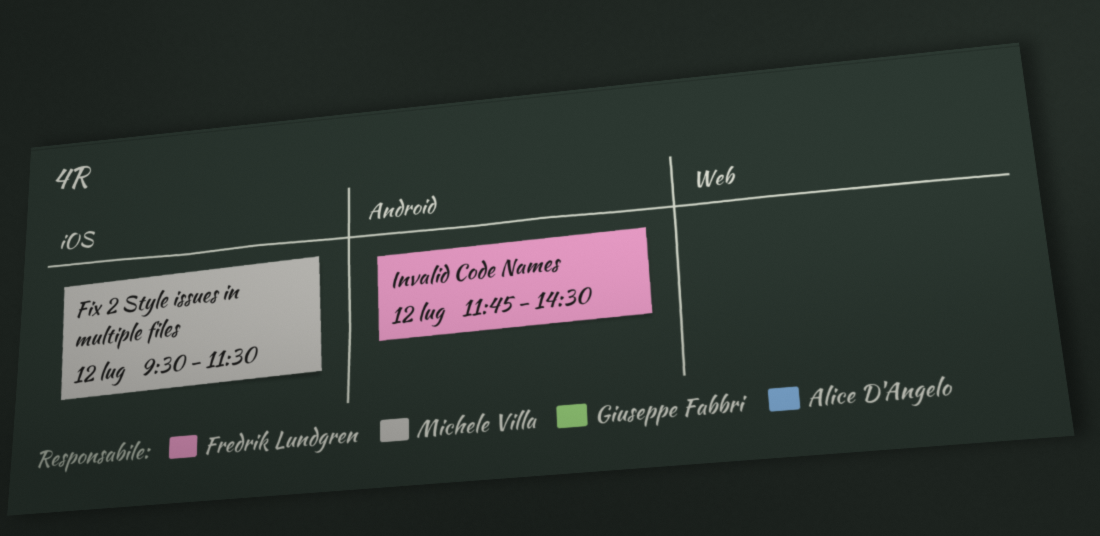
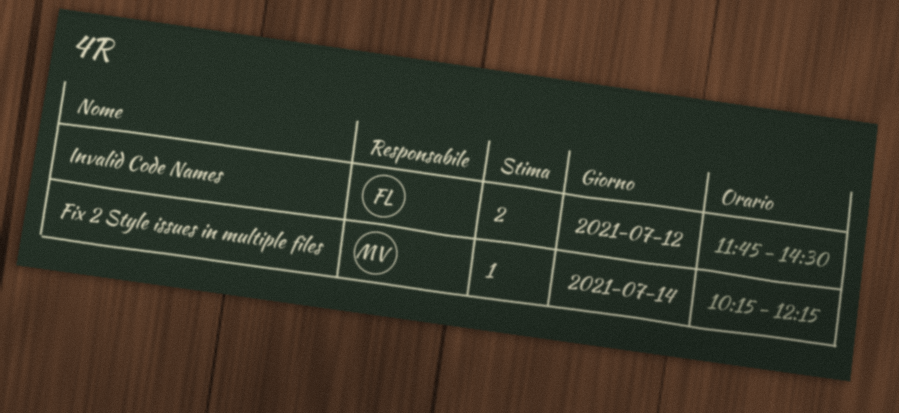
Fix 2 Style issues in multiple files, day: Jul 12 -> Jul 14
Fix 2 Style issues in multiple files, begins: 09:30 -> 10:15
Fix 2 Style issues in multiple files, ends: 11:30 -> 12:15

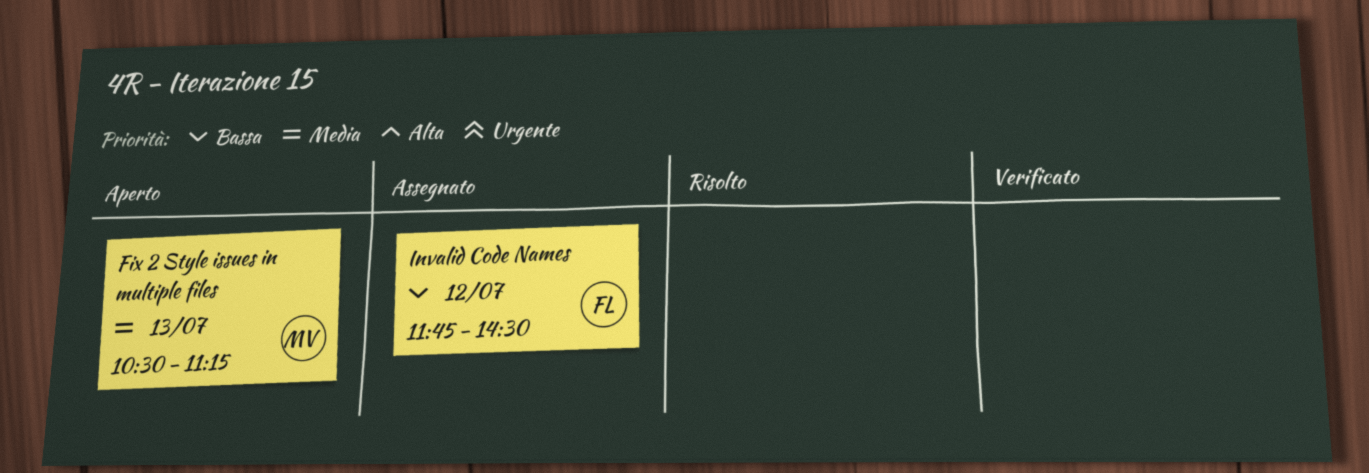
Fix 2 Style issues in multiple files, day: Jul 14 -> Jul 13
Fix 2 Style issues in multiple files, begins: 10:15 -> 10:30
Fix 2 Style issues in multiple files, ends: 12:15 -> 11:15

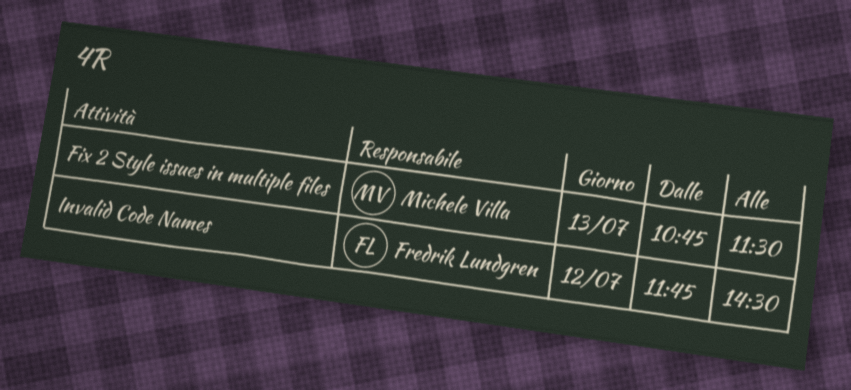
Fix 2 Style issues in multiple files, begins: 10:30 -> 10:45
Fix 2 Style issues in multiple files, ends: 11:15 -> 11:30

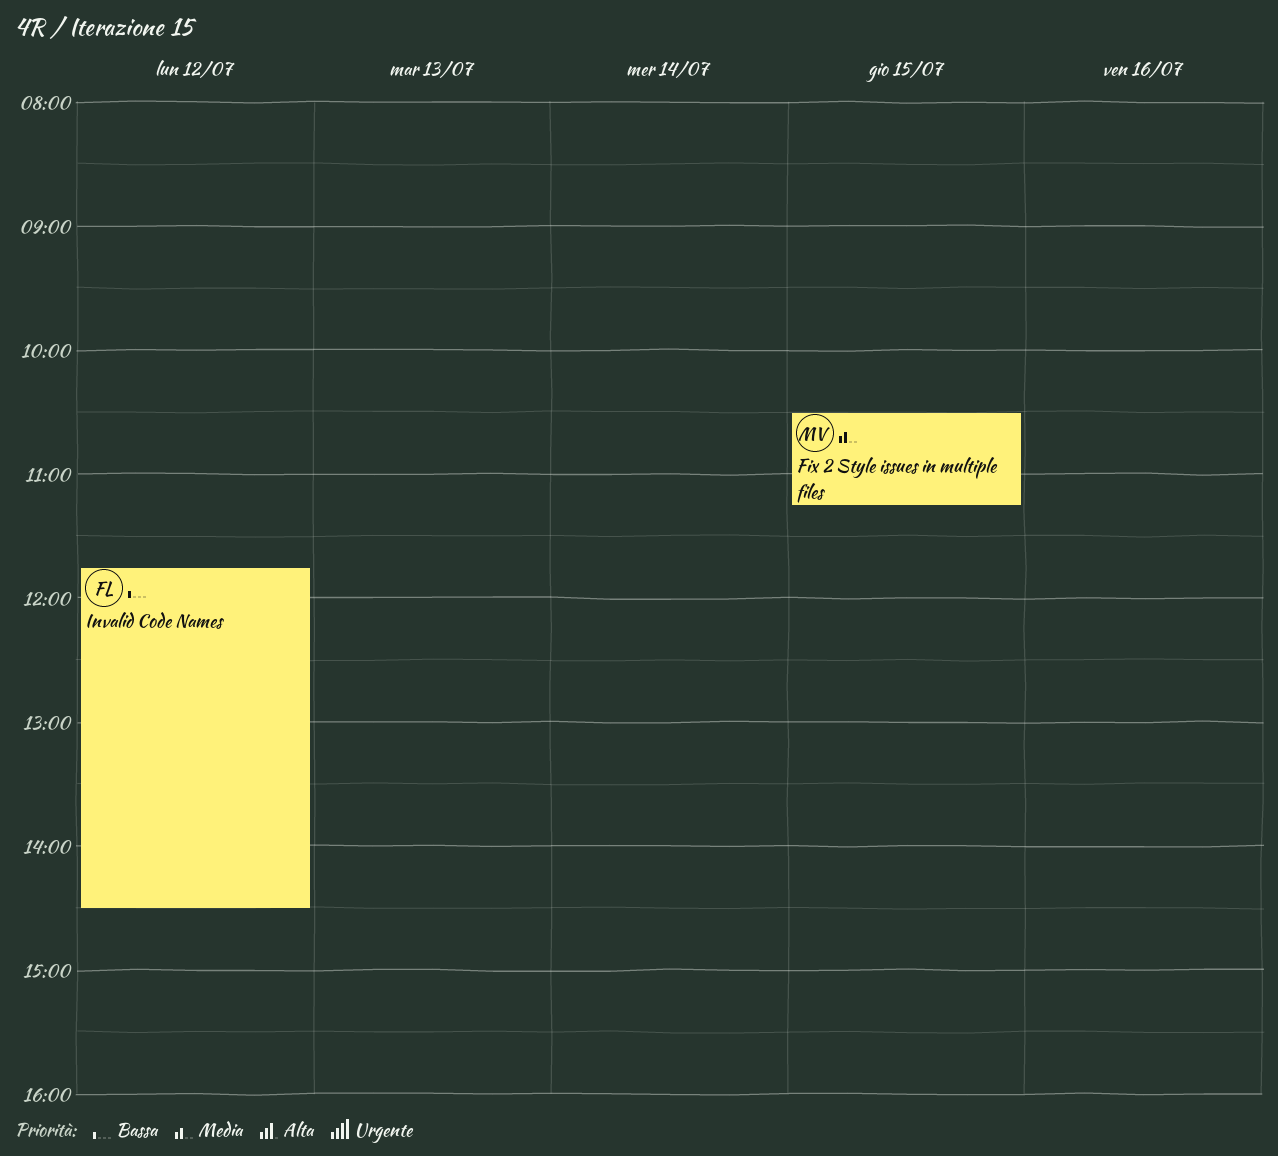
Fix 2 Style issues in multiple files, day: Jul 13 -> Jul 15
Fix 2 Style issues in multiple files, begins: 10:45 -> 10:30
Fix 2 Style issues in multiple files, ends: 11:30 -> 11:15

